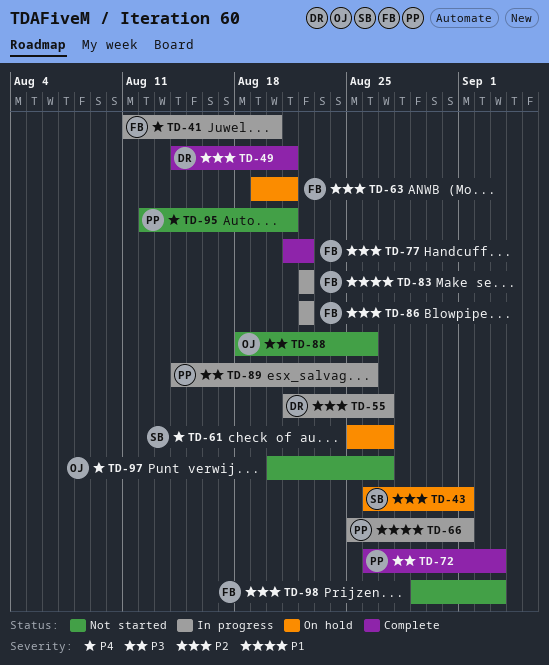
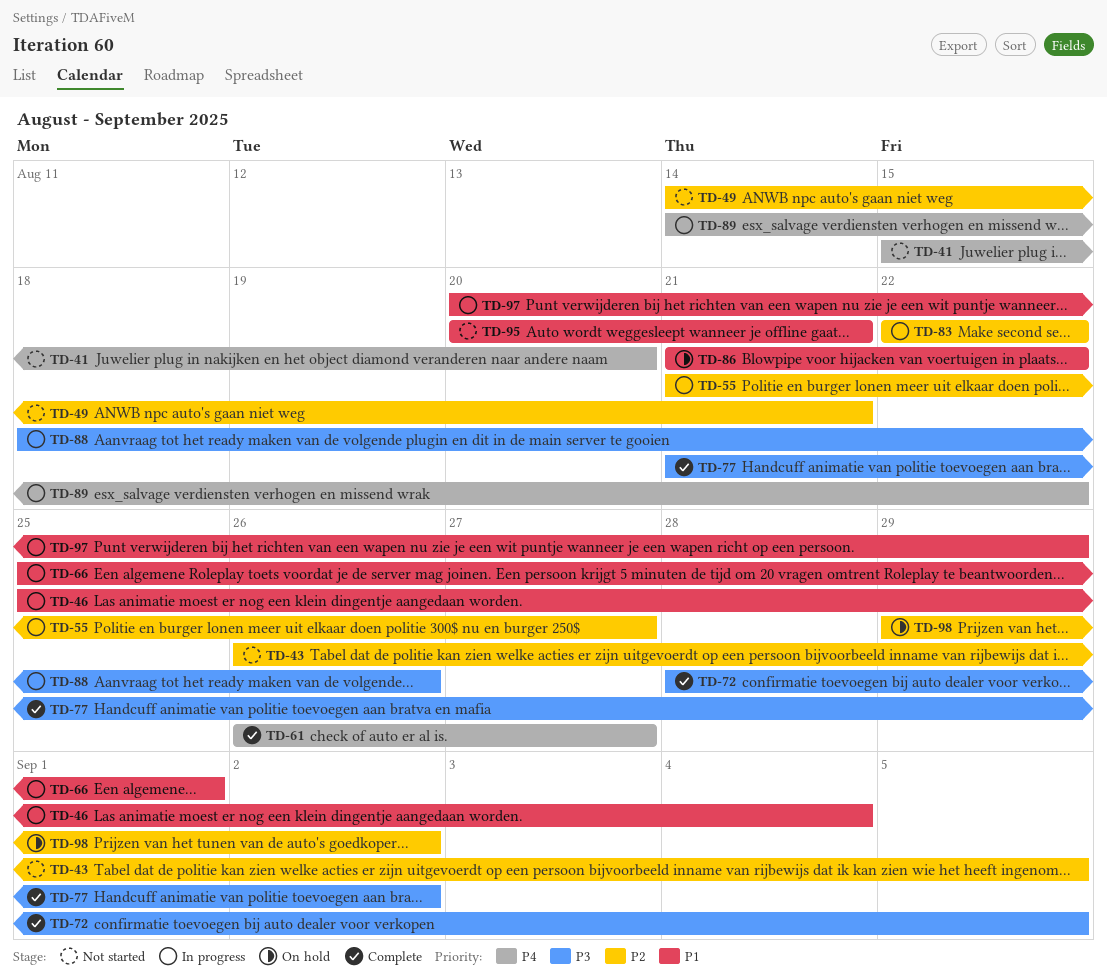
TD-41, status: In progress -> Not started
TD-41, start: Aug 11 -> Aug 15
TD-43, status: On hold -> Not started
TD-43, due: Sep 1 -> Sep 5
TD-46: none -> present
TD-49, status: Complete -> Not started
TD-61, status: On hold -> Complete
TD-61, start: Aug 25 -> Aug 26
TD-63: present -> none
TD-72, start: Aug 26 -> Aug 28
TD-72, due: Sep 3 -> Sep 5
TD-77, priority: P2 -> P3
TD-77, due: Aug 22 -> Sep 2
TD-83, priority: P1 -> P2
TD-86, status: In progress -> On hold
TD-86, priority: P2 -> P1
TD-86, start: Aug 22 -> Aug 21
TD-88, status: Not started -> In progress
TD-89, priority: P3 -> P4
TD-89, due: Aug 26 -> Aug 22
TD-95, priority: P4 -> P1
TD-95, start: Aug 12 -> Aug 20
TD-97, status: Not started -> In progress
TD-97, priority: P4 -> P1
TD-97, due: Aug 27 -> Aug 29
TD-98, status: Not started -> On hold
TD-98, due: Sep 3 -> Sep 2

